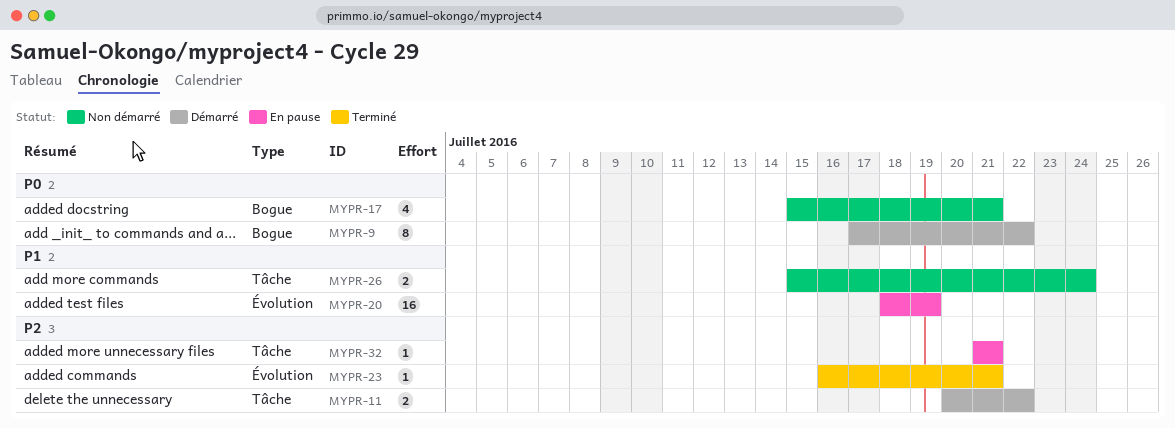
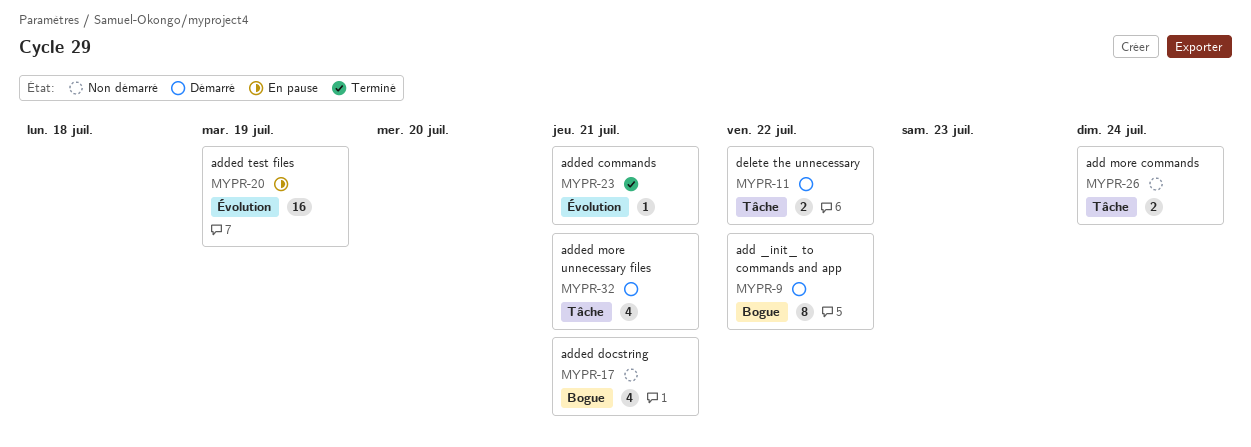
MYPR-32, status: En pause -> Démarré
MYPR-32, estimate: 1 -> 4

